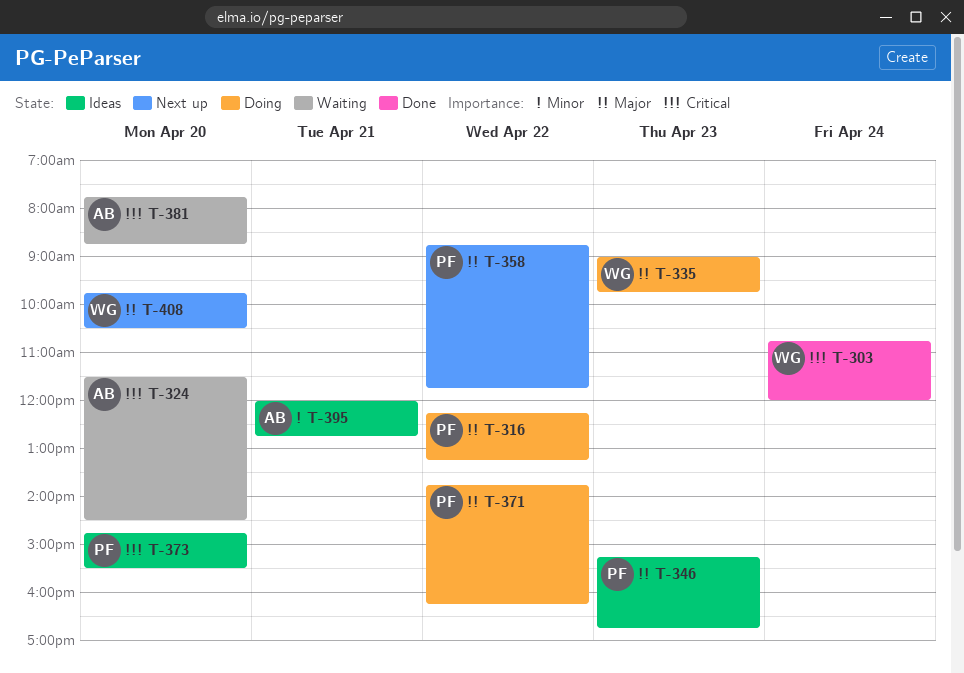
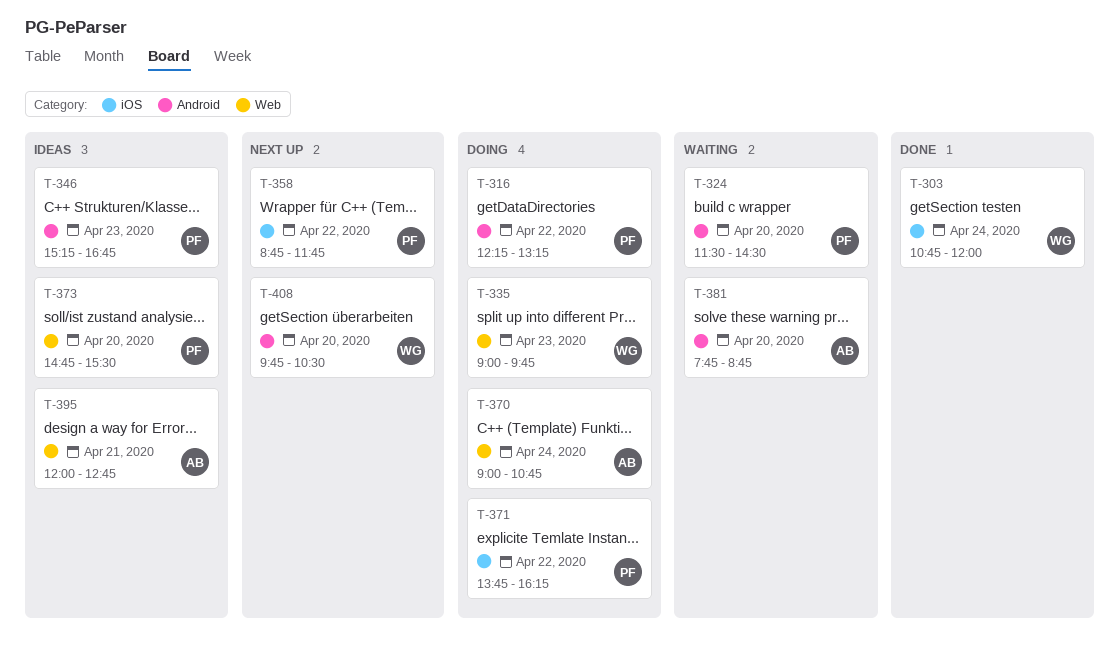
T-324, owner: AB -> PF
T-370: none -> present

